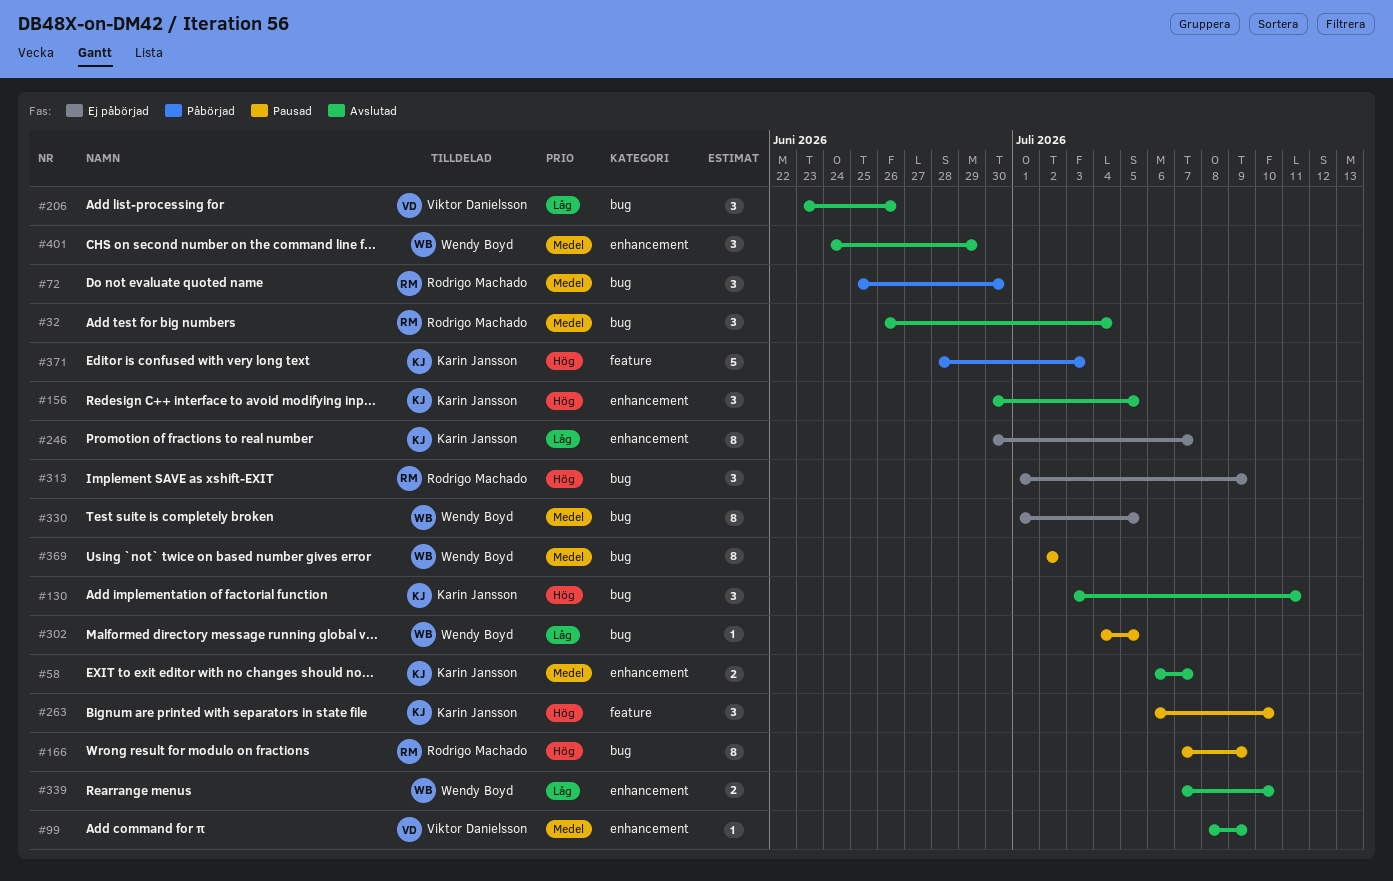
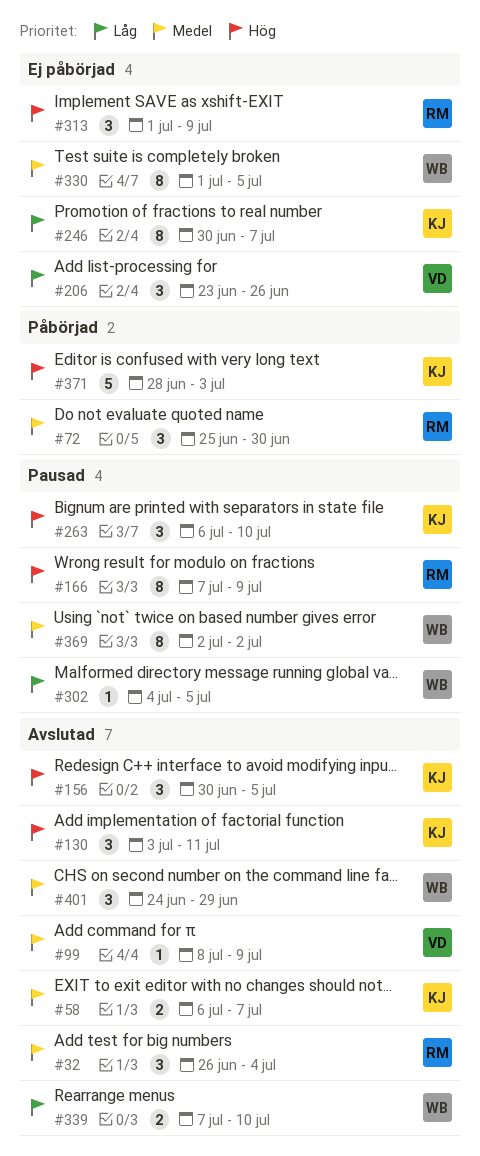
#206, status: Avslutad -> Ej påbörjad

